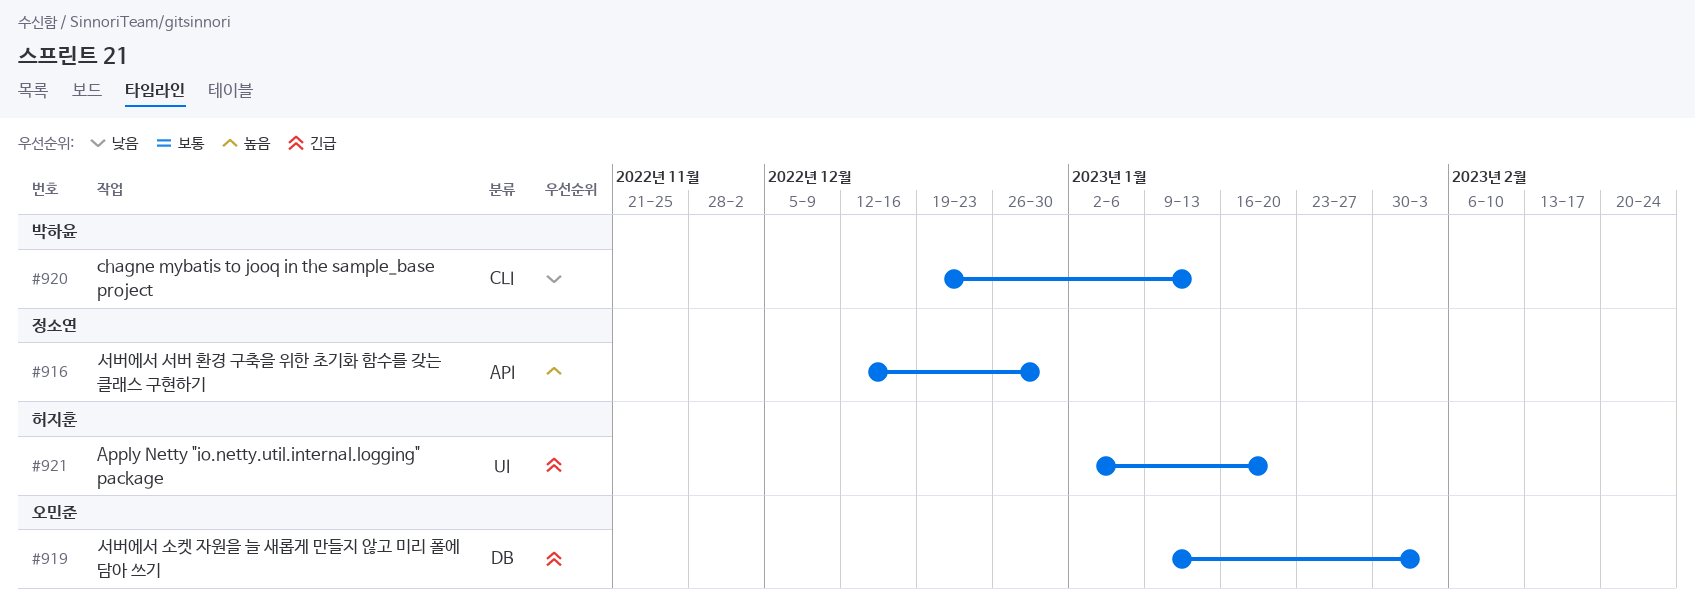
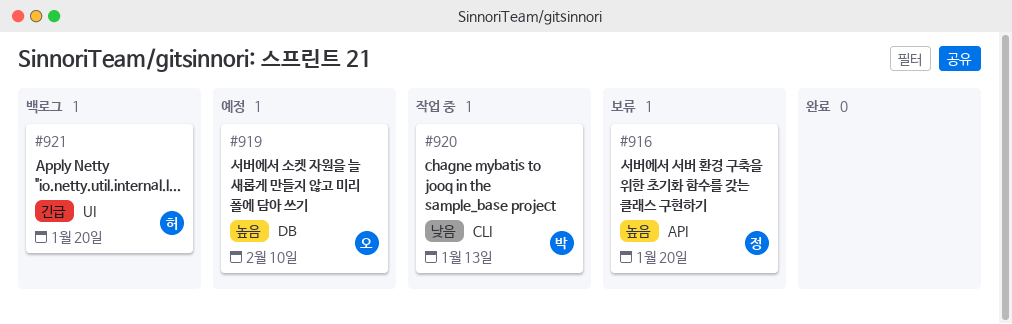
#916, due: Dec 30 -> Jan 20
#919, priority: 긴급 -> 높음
#919, due: Feb 3 -> Feb 10

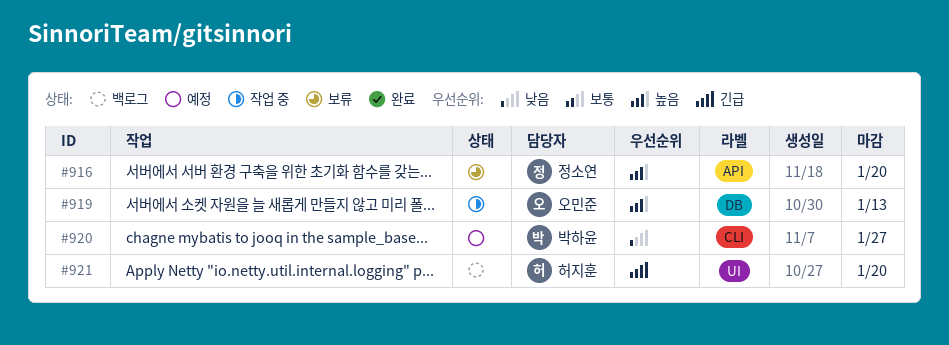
#919, status: 예정 -> 작업 중
#919, due: Feb 10 -> Jan 13
#920, status: 작업 중 -> 예정
#920, due: Jan 13 -> Jan 27

